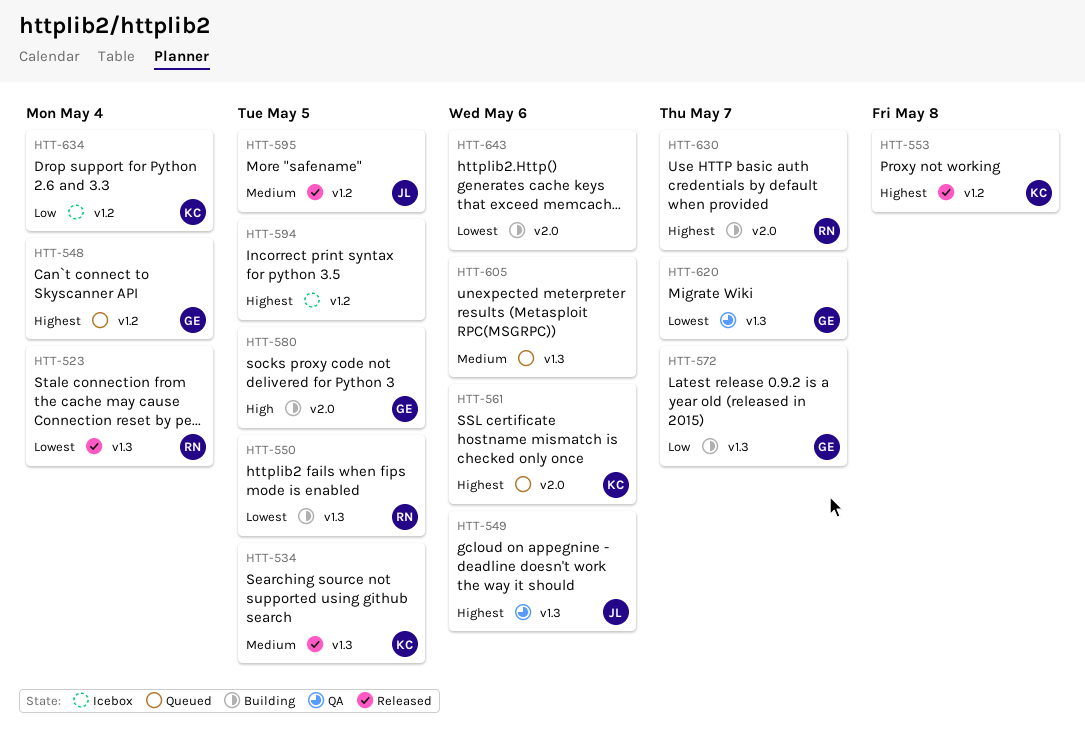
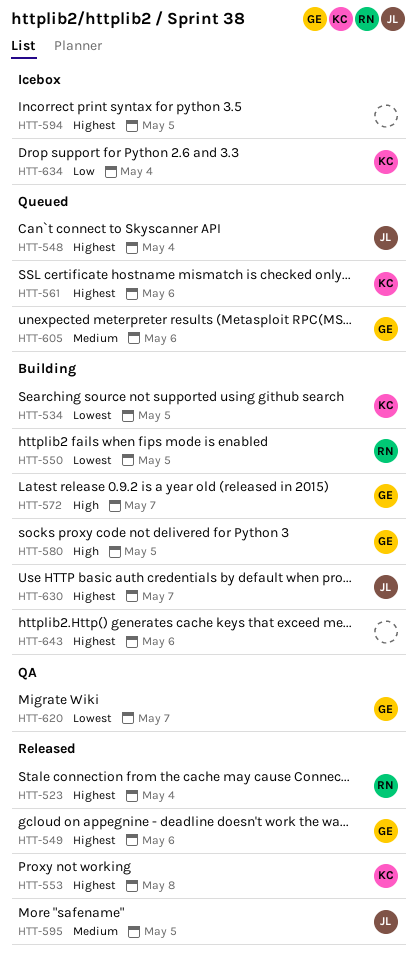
HTT-523, priority: Lowest -> Highest
HTT-534, status: Released -> Building
HTT-534, priority: Medium -> Lowest
HTT-548, owner: GE -> JL
HTT-549, status: QA -> Released
HTT-549, owner: JL -> GE
HTT-572, priority: Low -> High
HTT-605, owner: none -> GE
HTT-630, owner: RN -> JL
HTT-643, priority: Lowest -> Highest

